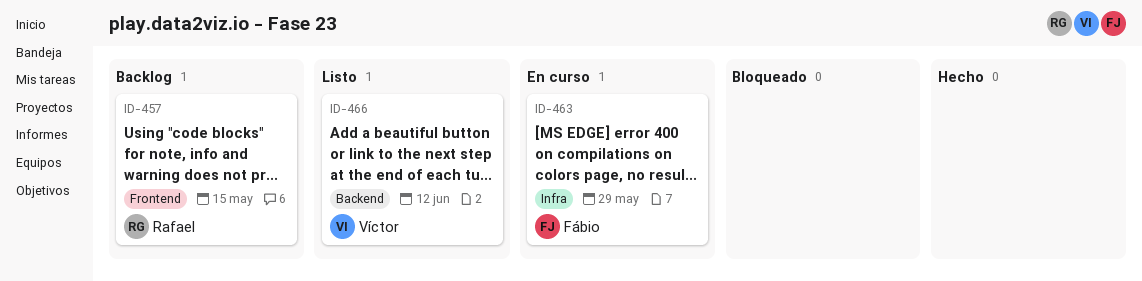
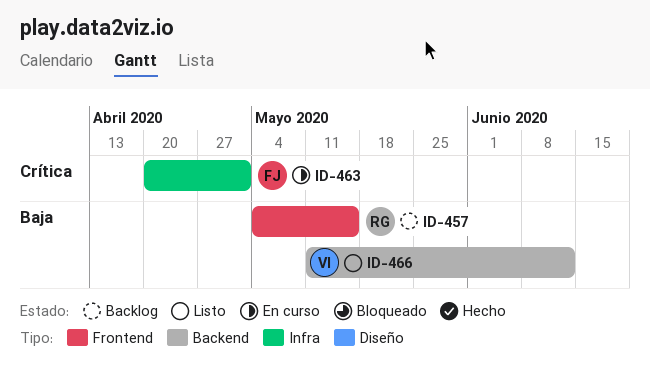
ID-463, due: May 29 -> May 1

